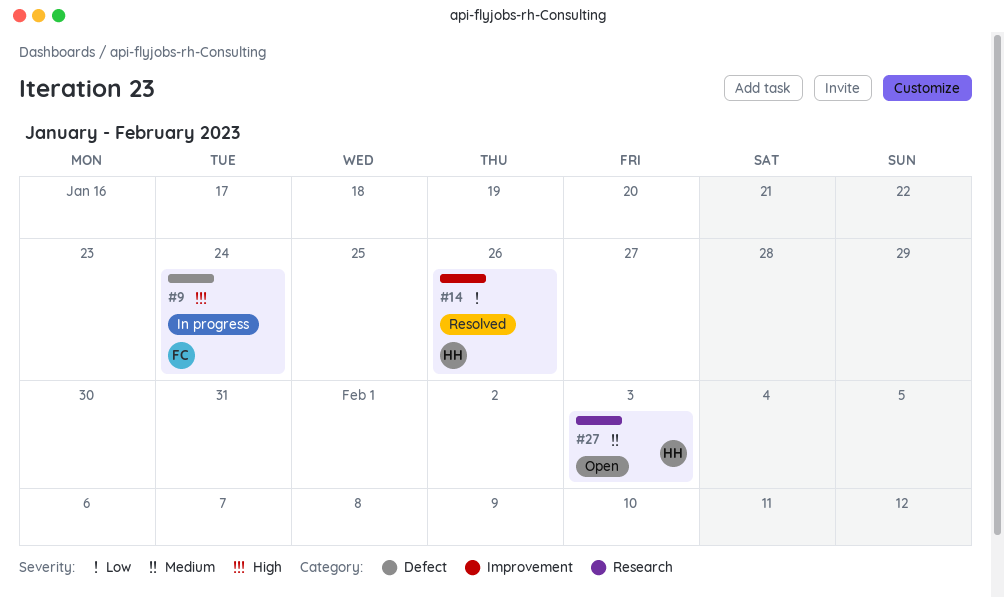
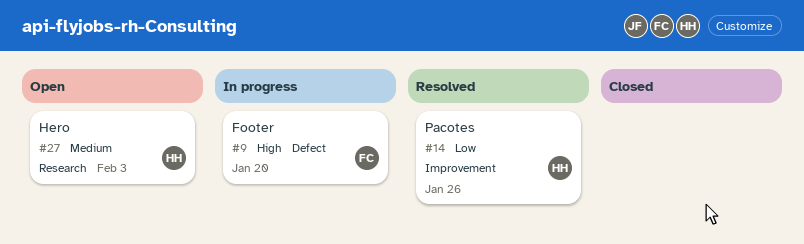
#9, due: Jan 24 -> Jan 20

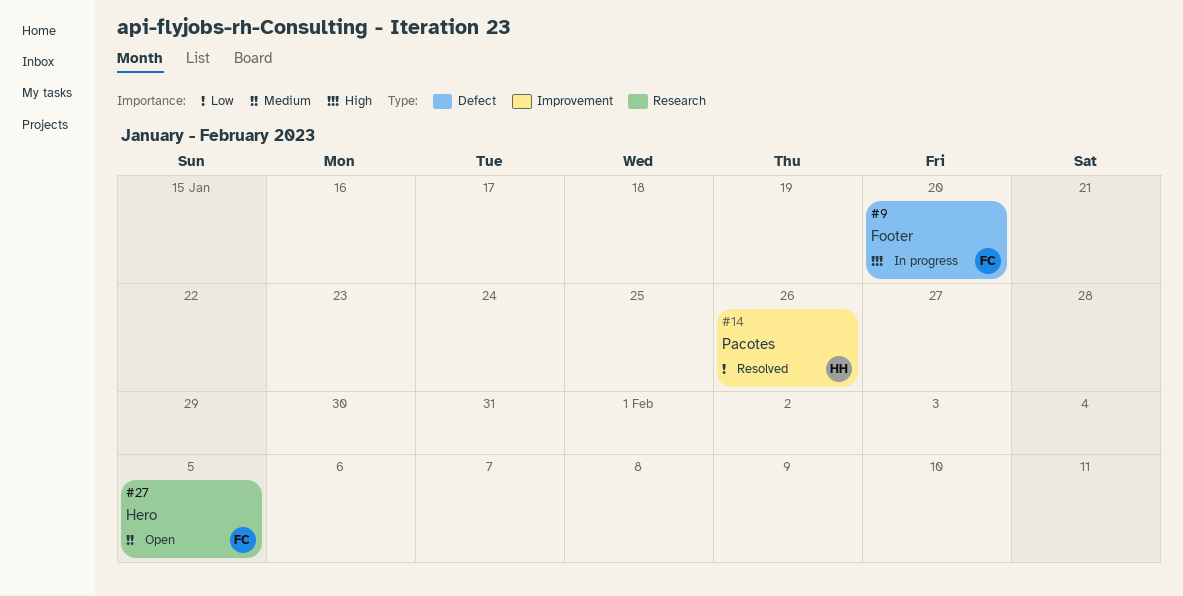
#27, owner: HH -> FC
#27, due: Feb 3 -> Feb 5

